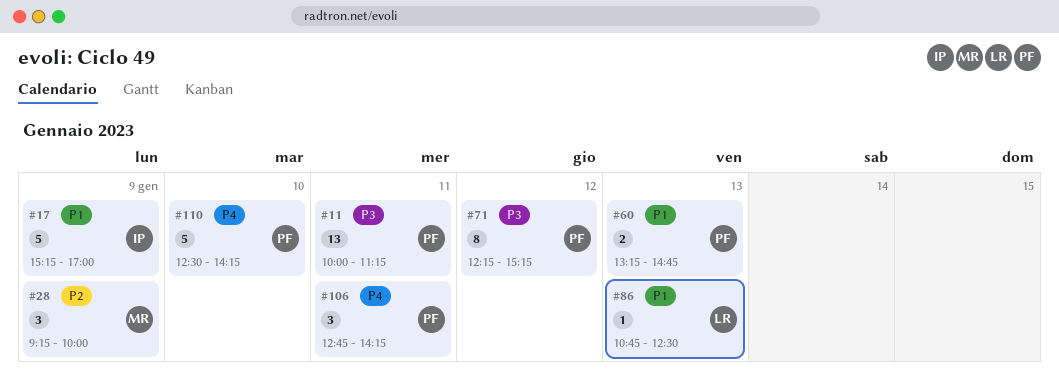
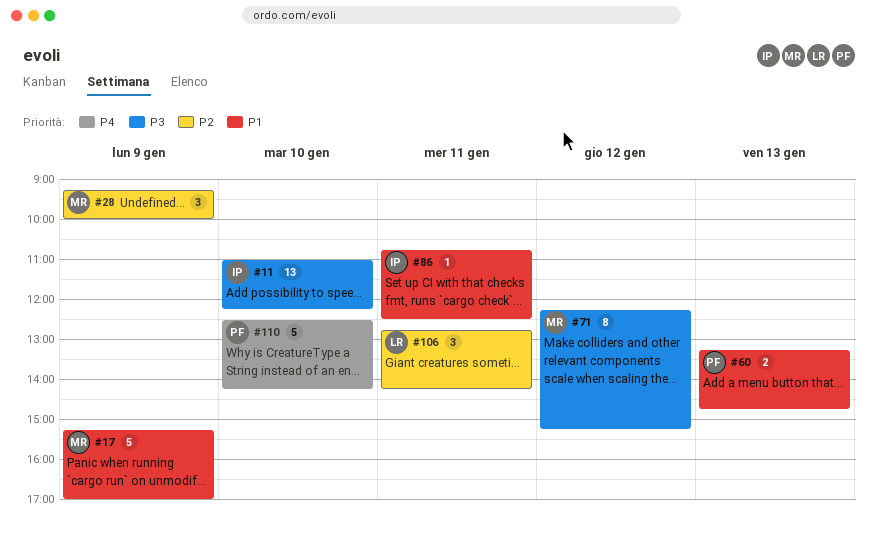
#11, owner: PF -> IP
#11, day: Jan 11 -> Jan 10
#11, begins: 10:00 -> 11:00
#11, ends: 11:15 -> 12:15
#17, owner: IP -> MR
#71, owner: PF -> MR
#86, owner: LR -> IP
#86, day: Jan 13 -> Jan 11
#106, owner: PF -> LR
#106, priority: P4 -> P2

